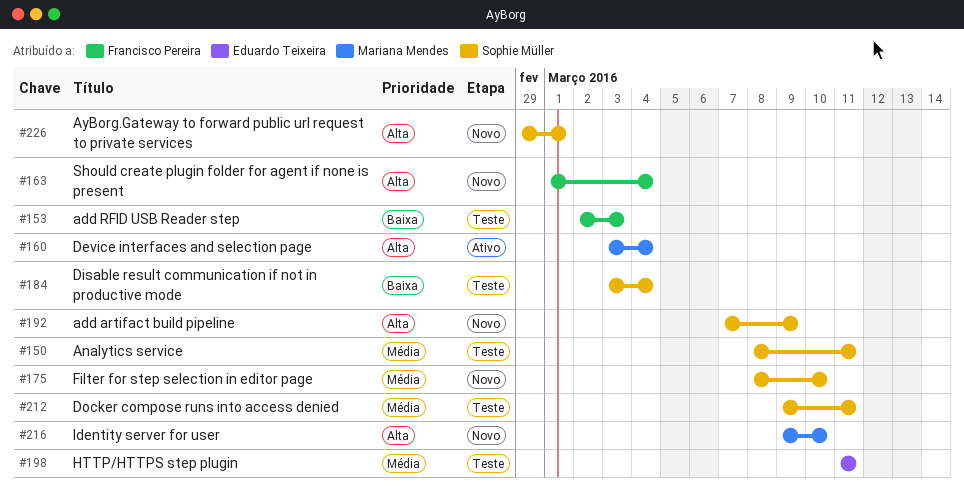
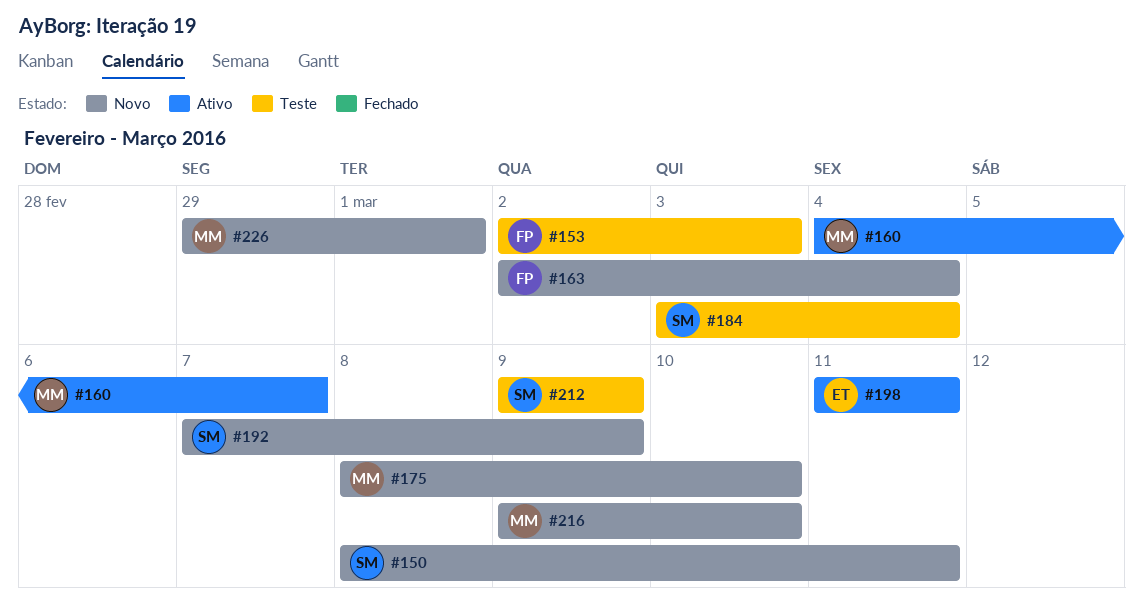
#150, status: Teste -> Novo
#160, start: Mar 3 -> Mar 4
#160, due: Mar 4 -> Mar 7
#163, start: Mar 1 -> Mar 2
#175, owner: Sophie Müller -> Mariana Mendes
#198, status: Teste -> Ativo
#212, due: Mar 11 -> Mar 9
#226, owner: Sophie Müller -> Mariana Mendes

